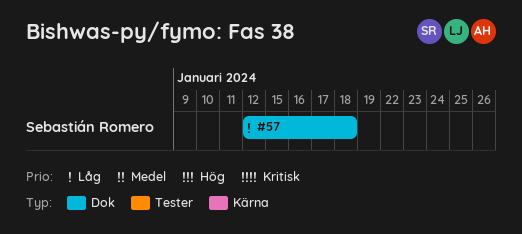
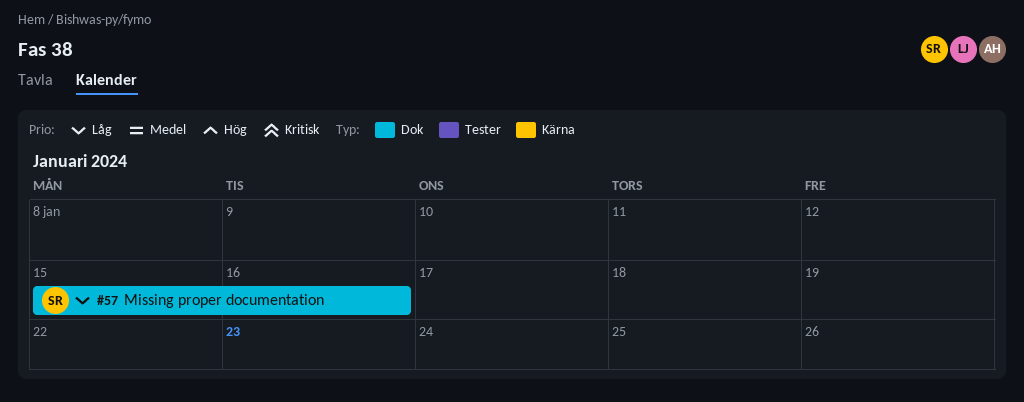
#57, start: Jan 12 -> Jan 15
#57, due: Jan 18 -> Jan 16

